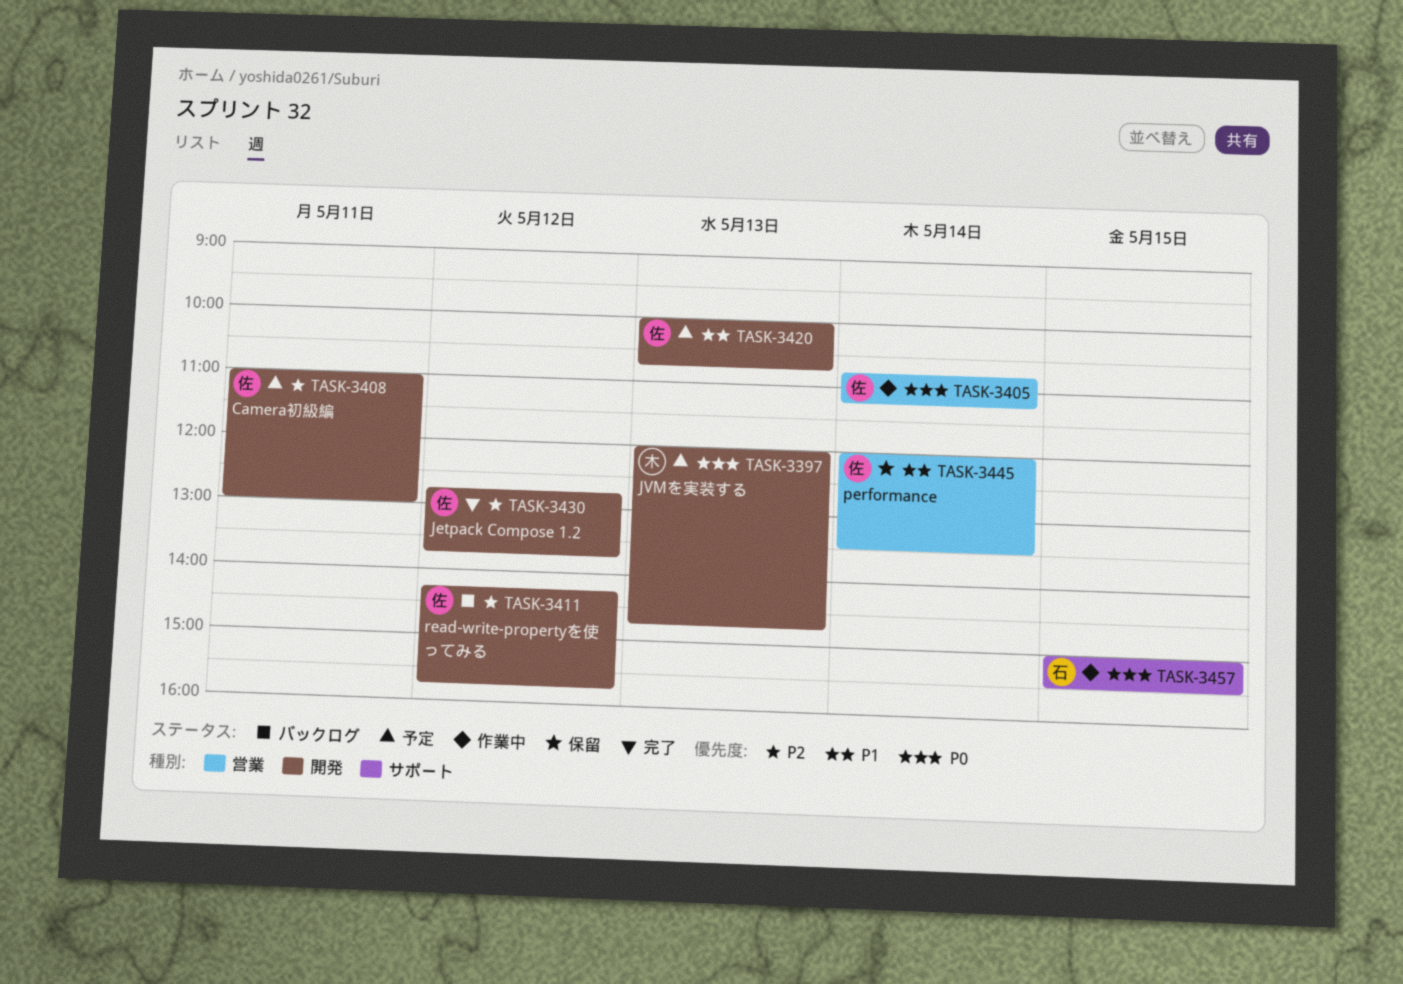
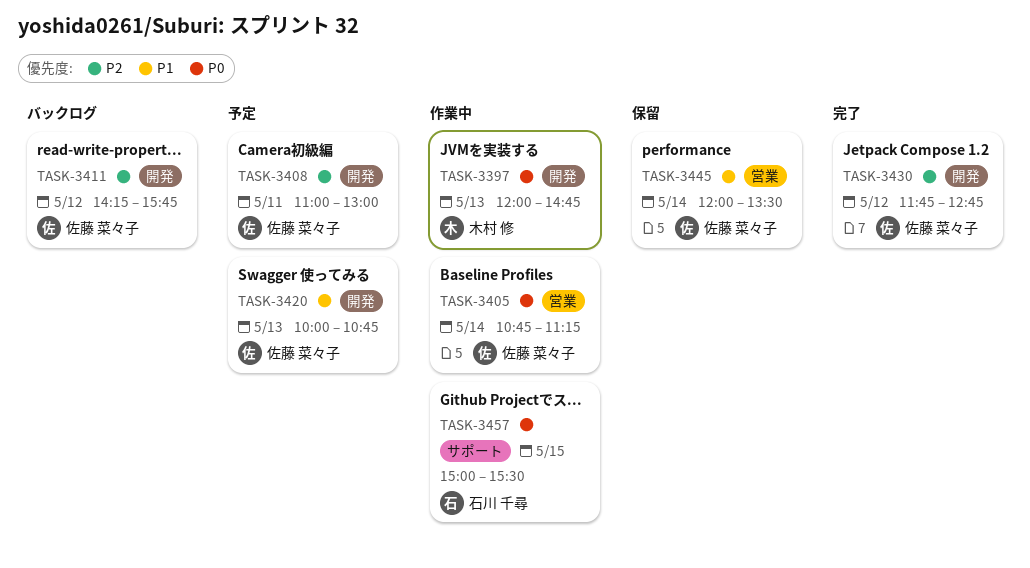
TASK-3397, status: 予定 -> 作業中
TASK-3430, begins: 12:45 -> 11:45
TASK-3430, ends: 13:45 -> 12:45

